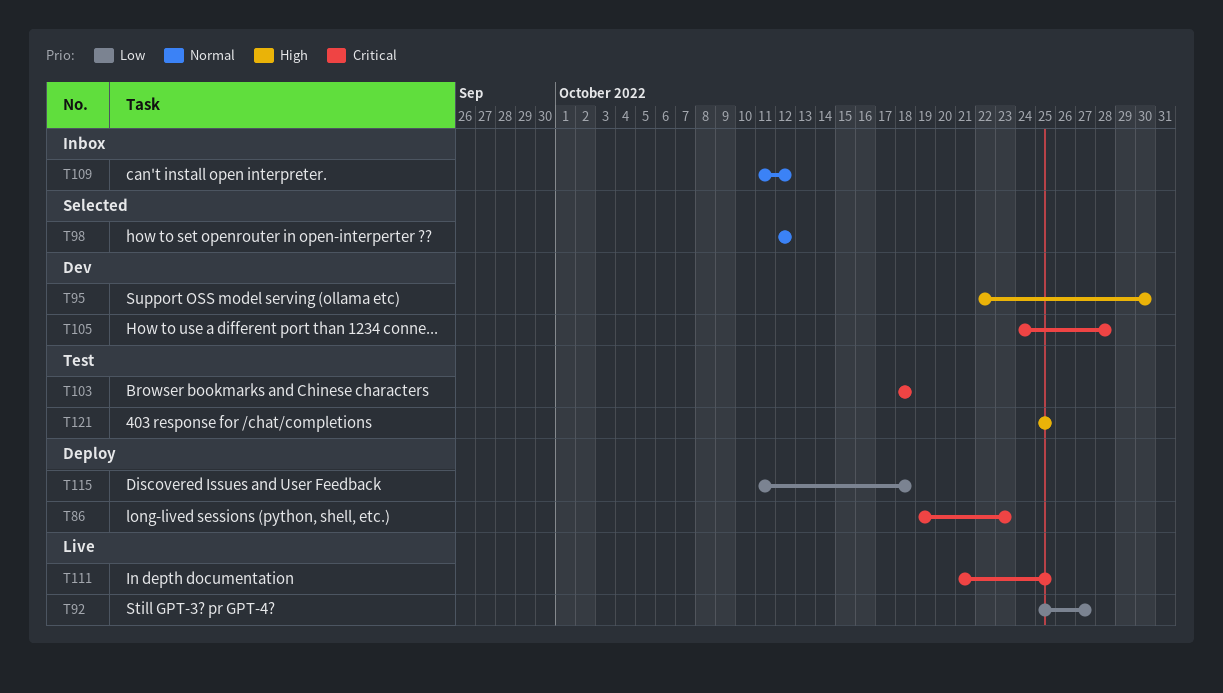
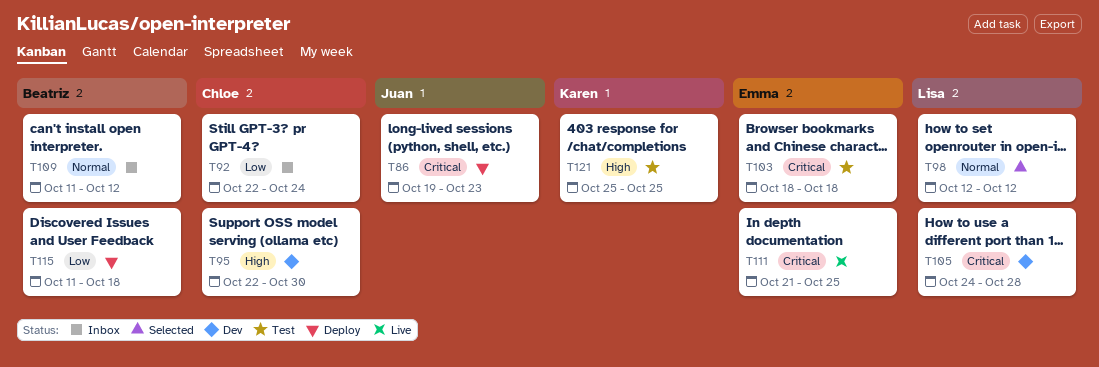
T92, status: Live -> Inbox
T92, start: Oct 25 -> Oct 22
T92, due: Oct 27 -> Oct 24

